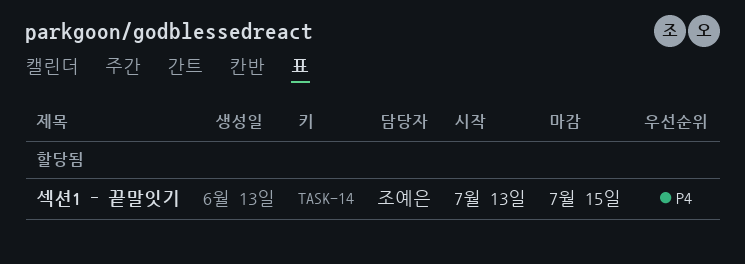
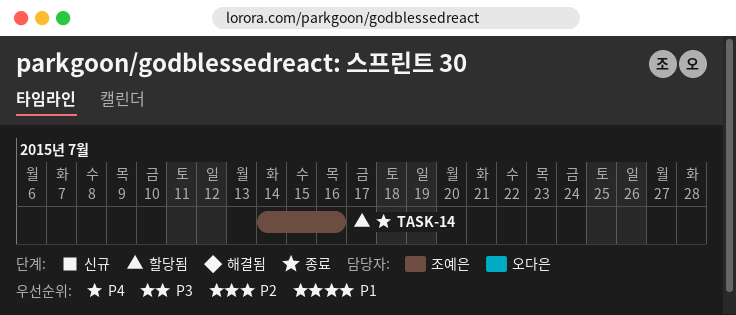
TASK-14, start: Jul 13 -> Jul 14
TASK-14, due: Jul 15 -> Jul 16

